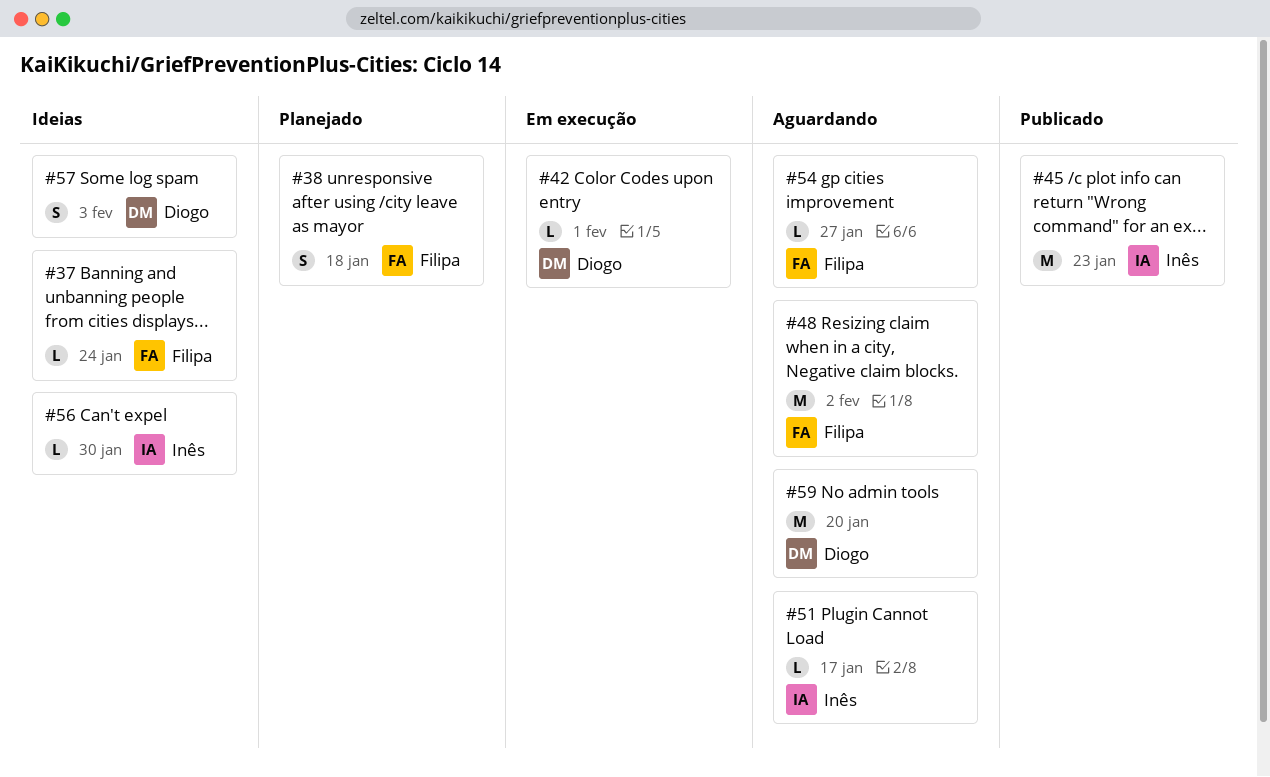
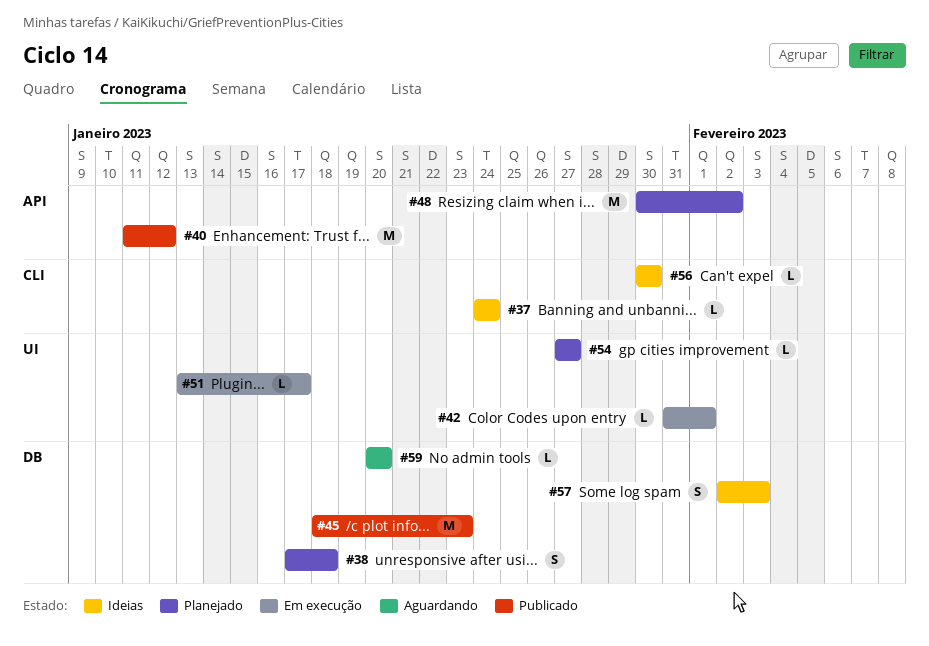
#40: none -> present
#48, status: Aguardando -> Planejado
#51, status: Aguardando -> Em execução
#54, status: Aguardando -> Planejado
#59, estimate: M -> L

